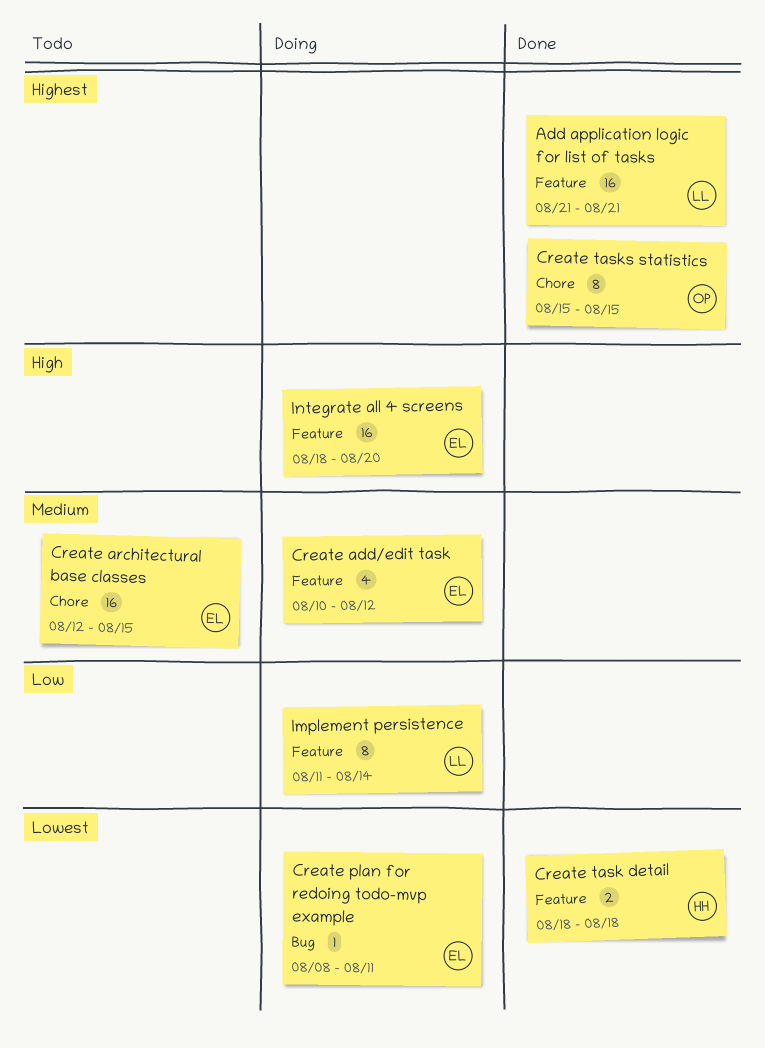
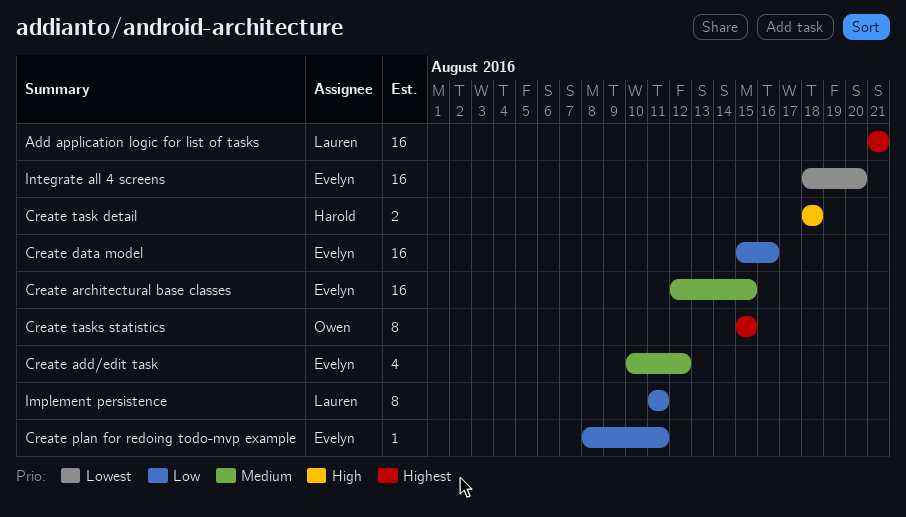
Create data model: none -> present
Create plan for redoing todo-mvp example, priority: Lowest -> Low
Create task detail, priority: Lowest -> High
Implement persistence, due: Aug 14 -> Aug 11
Integrate all 4 screens, priority: High -> Lowest

